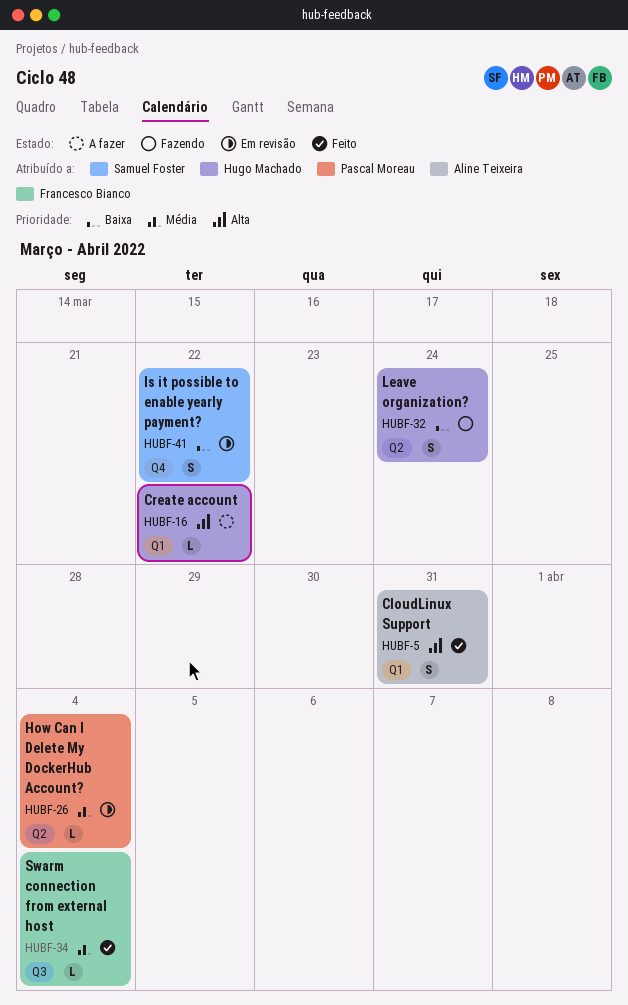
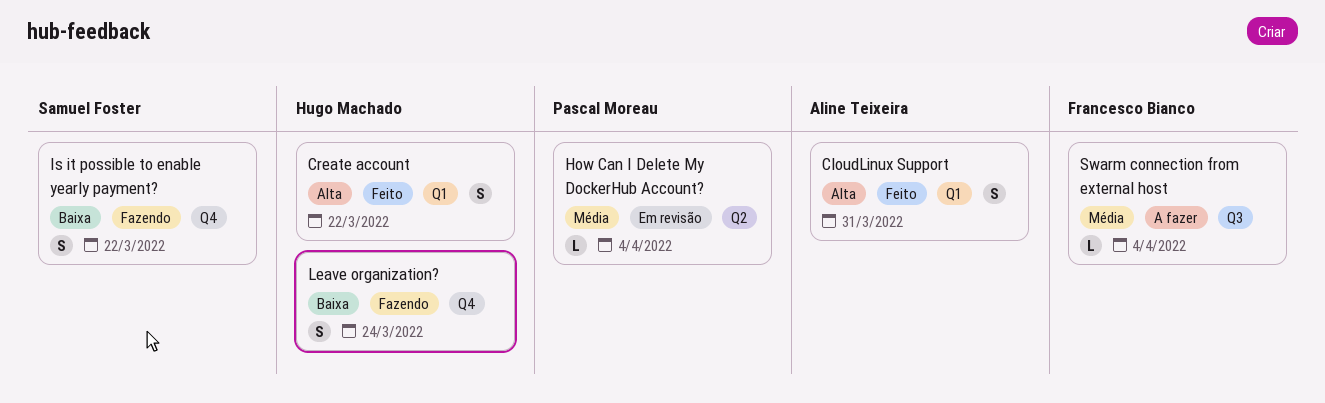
Create account, status: A fazer -> Feito
Create account, estimate: L -> S
Is it possible to enable yearly payment?, status: Em revisão -> Fazendo
Leave organization?, label: Q2 -> Q4
Swarm connection from external host, status: Feito -> A fazer

